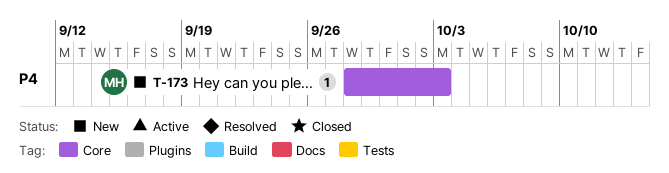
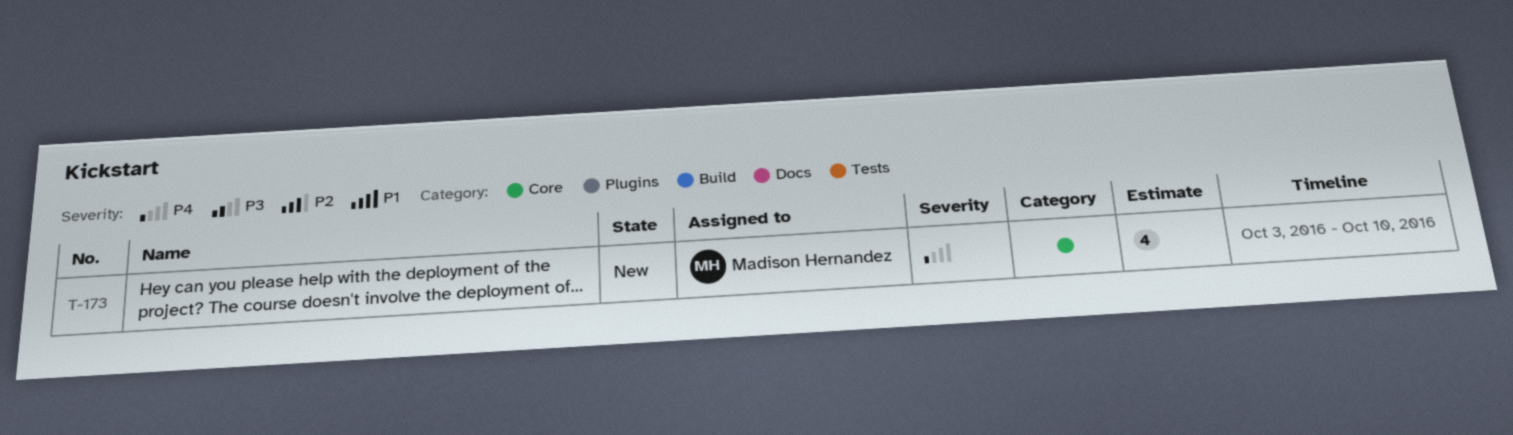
T-173, estimate: 1 -> 4
T-173, start: Sep 28 -> Oct 3
T-173, due: Oct 3 -> Oct 10

